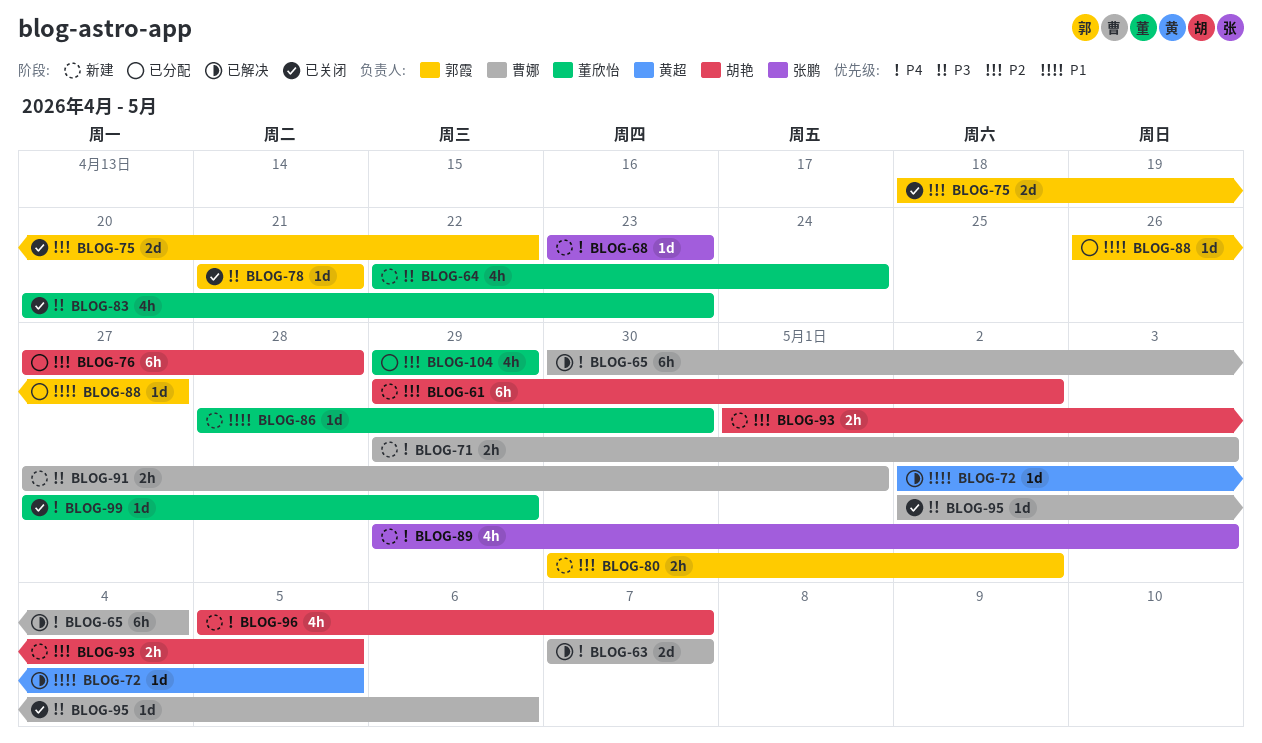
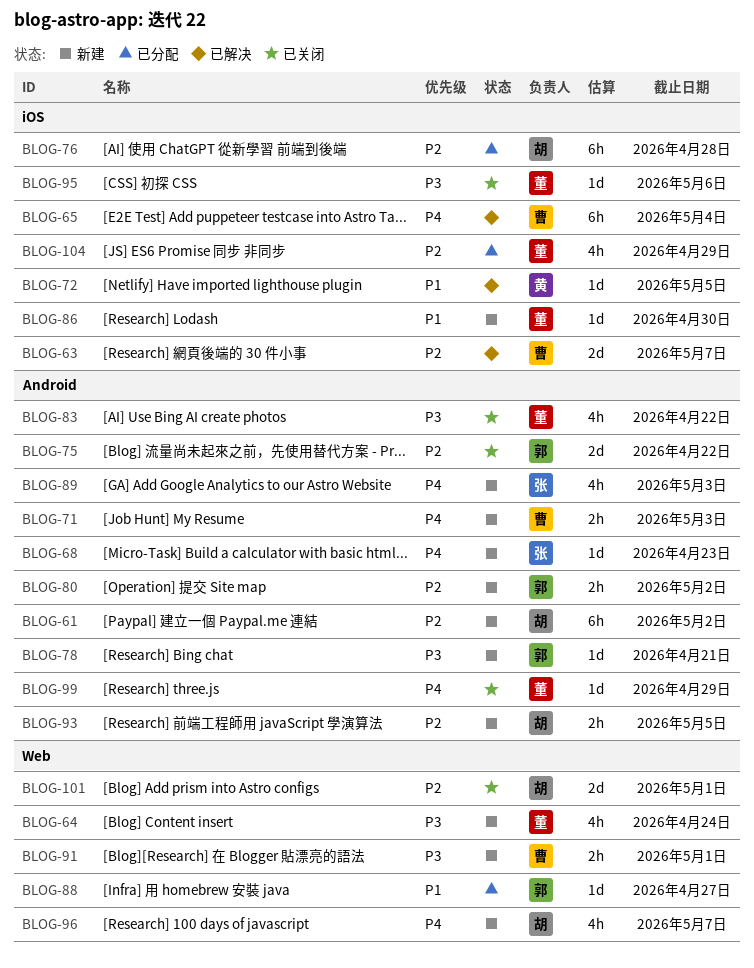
BLOG-63, priority: P4 -> P2
BLOG-78, status: 已关闭 -> 新建
BLOG-83, due: Apr 23 -> Apr 22
BLOG-95, owner: 曹娜 -> 董欣怡
BLOG-101: none -> present

